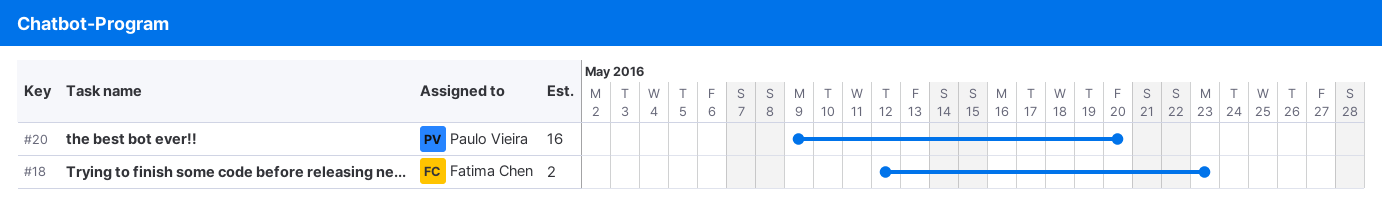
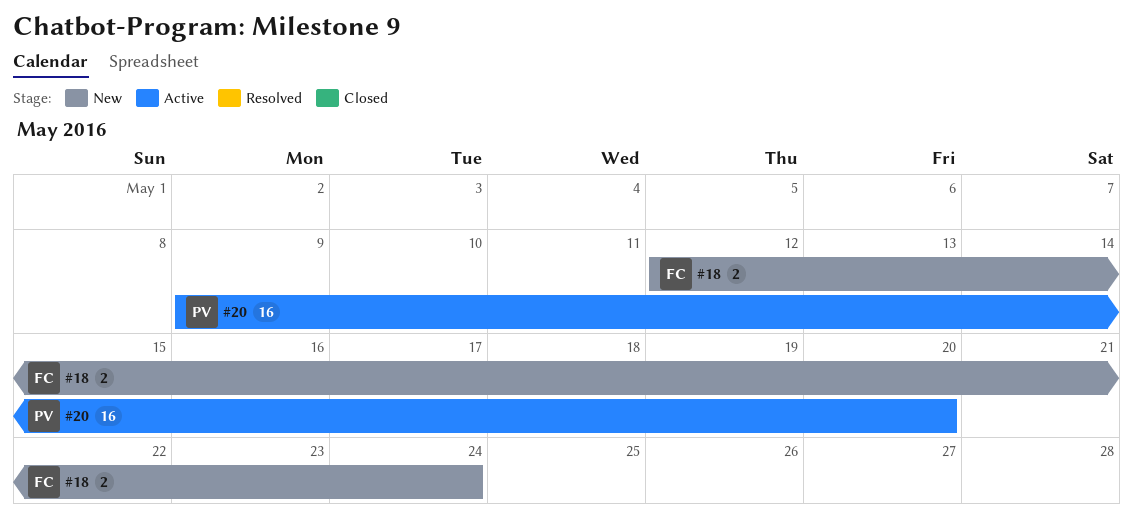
#18, due: May 23 -> May 24

